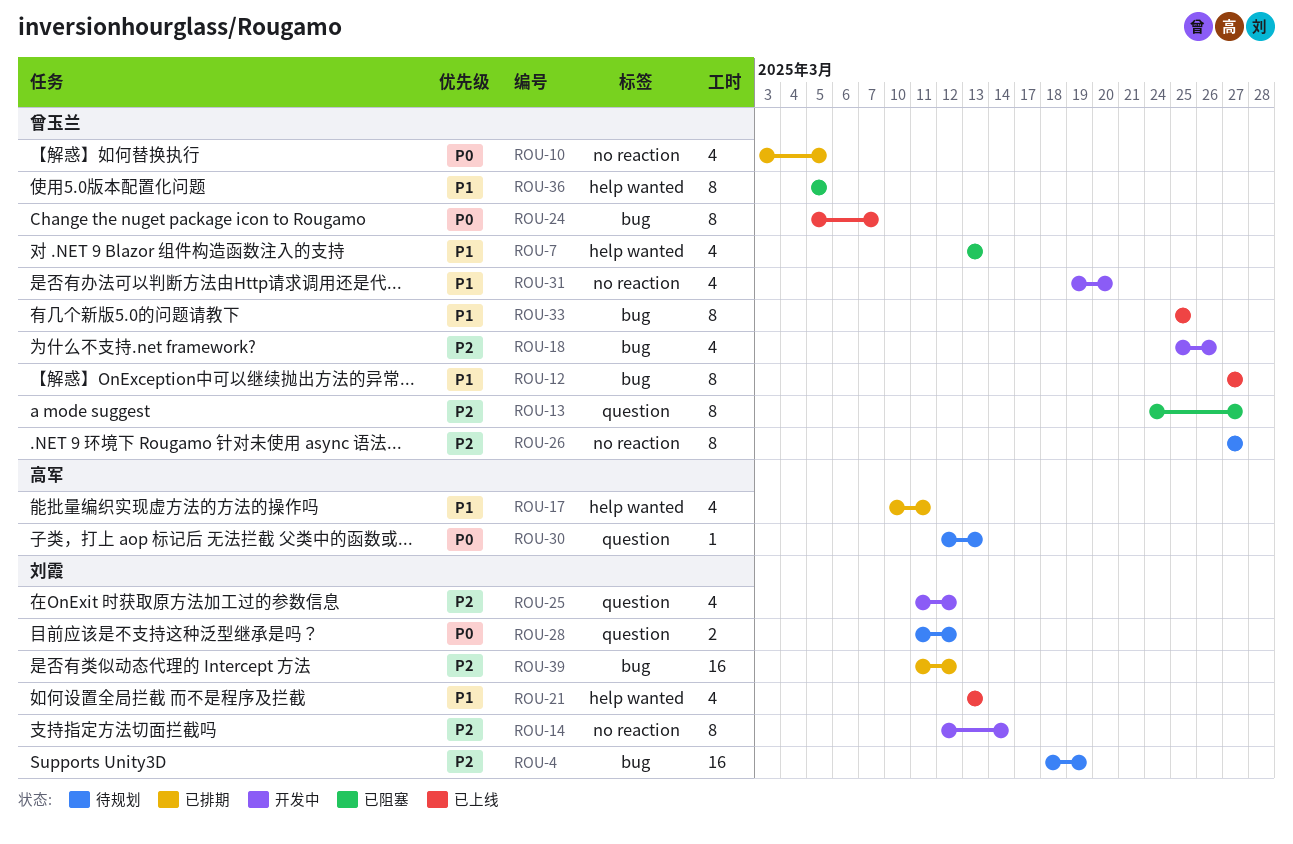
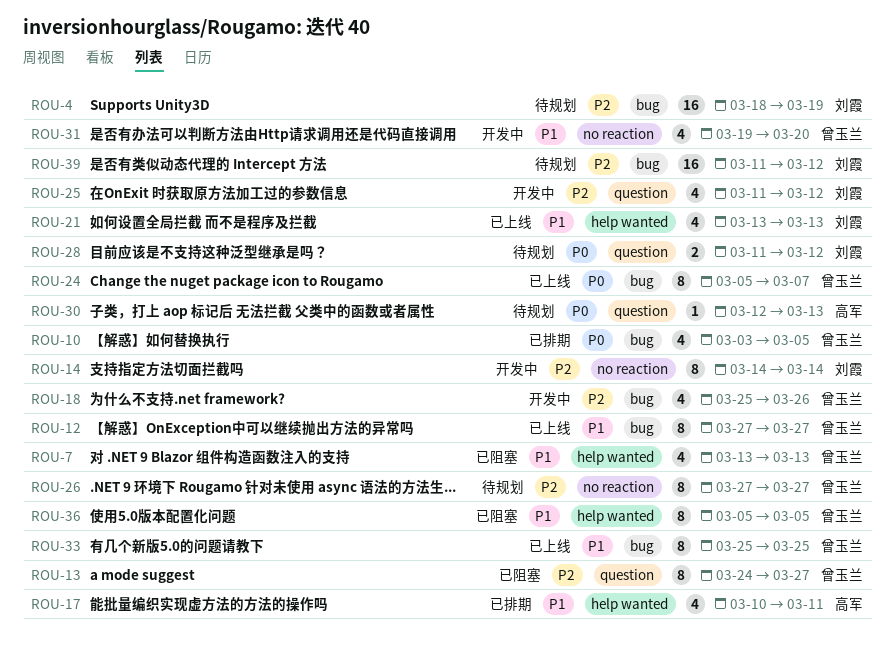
ROU-10, label: no reaction -> bug
ROU-14, start: Mar 12 -> Mar 14
ROU-39, status: 已排期 -> 待规划

